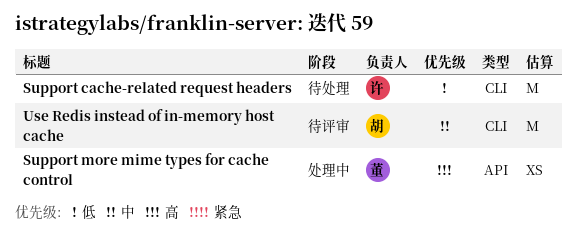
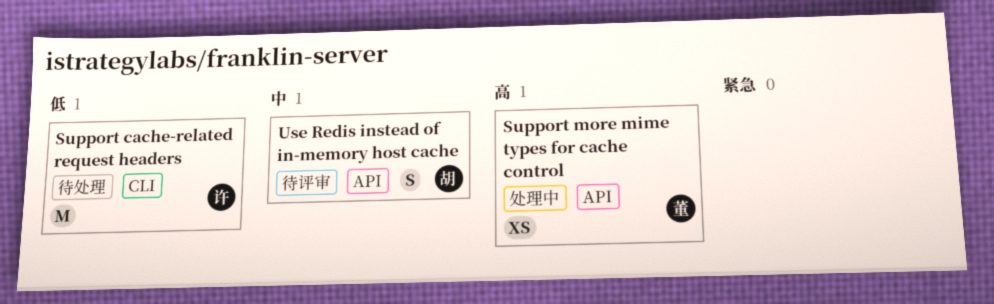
Use Redis instead of in-memory host cache, label: CLI -> API
Use Redis instead of in-memory host cache, estimate: M -> S

